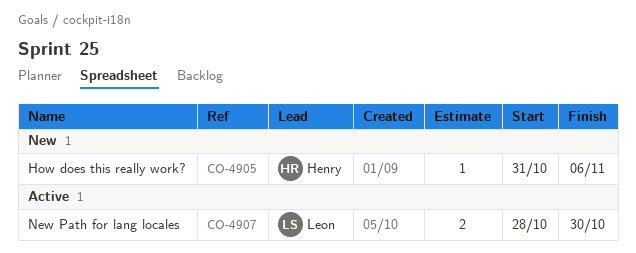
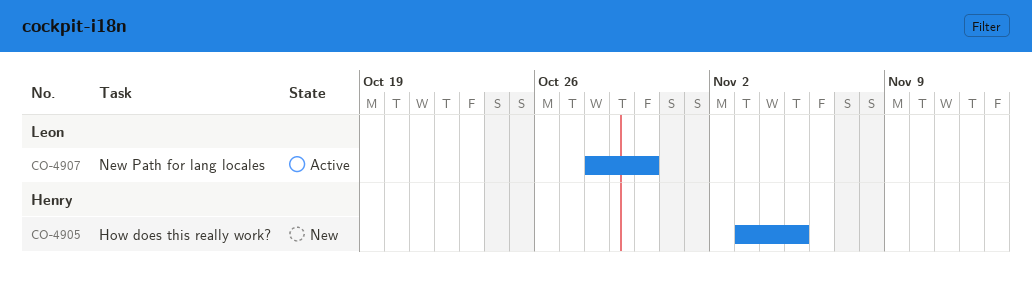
CO-4905, start: Oct 31 -> Nov 3
CO-4905, due: Nov 6 -> Nov 5

